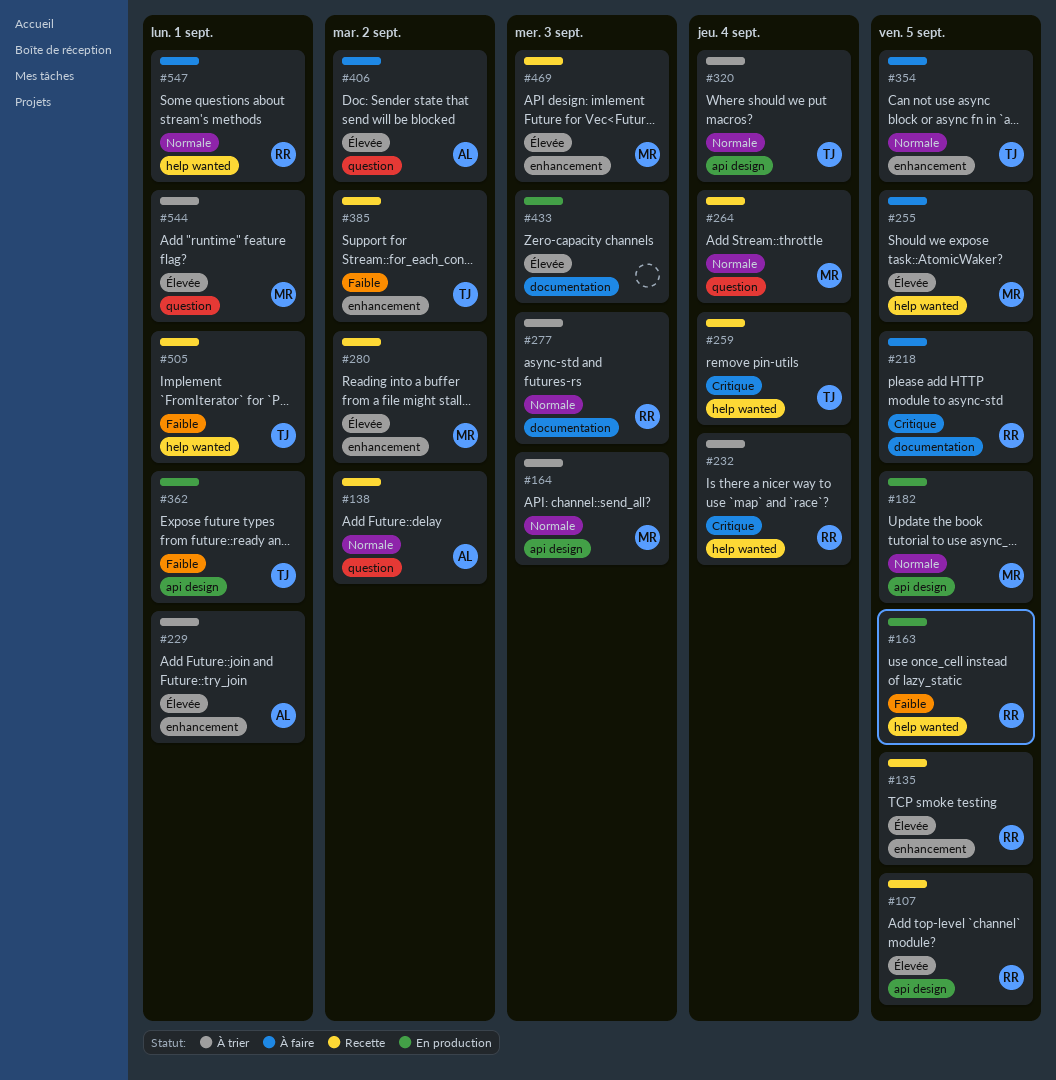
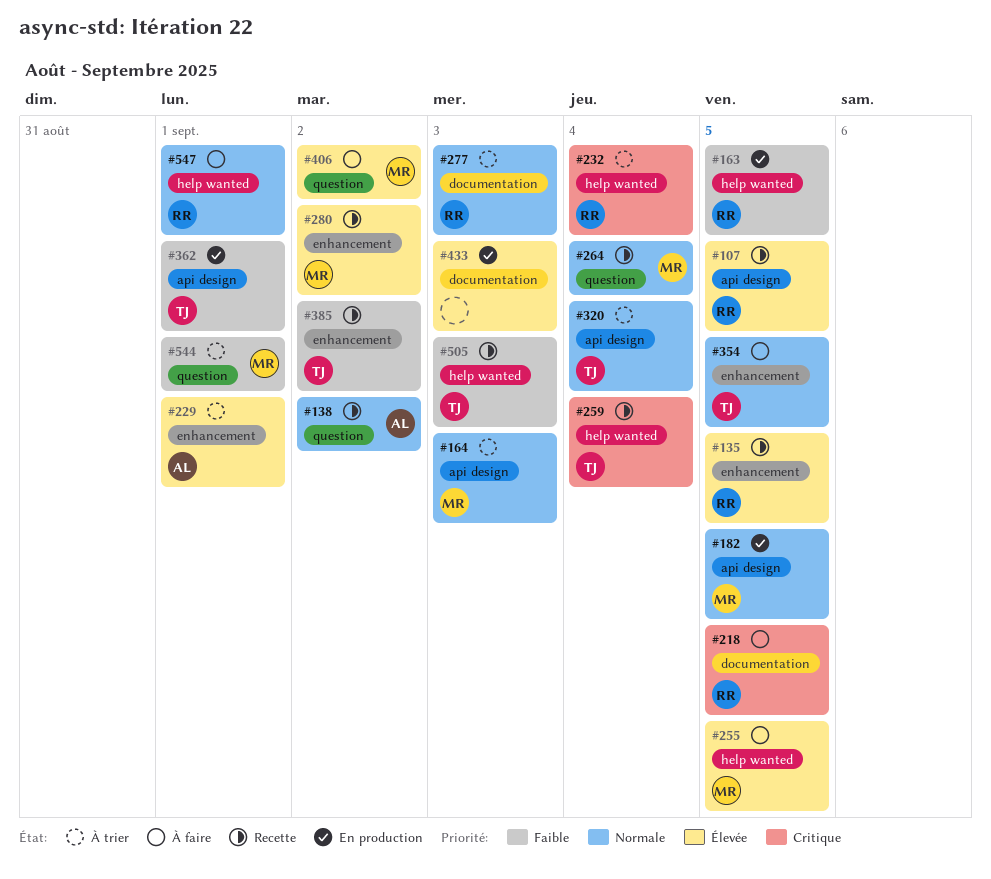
#406, owner: AL -> MR
#469: present -> none
#505, due: Sep 1 -> Sep 3
#544, priority: Élevée -> Faible

